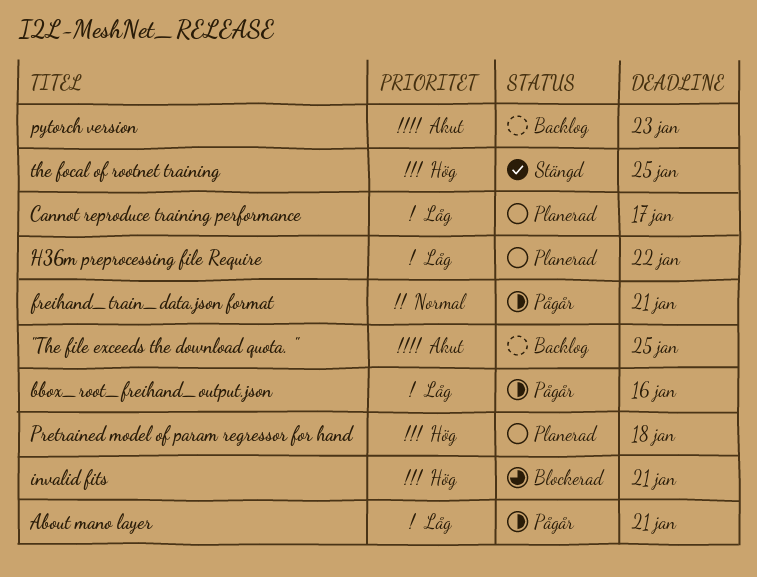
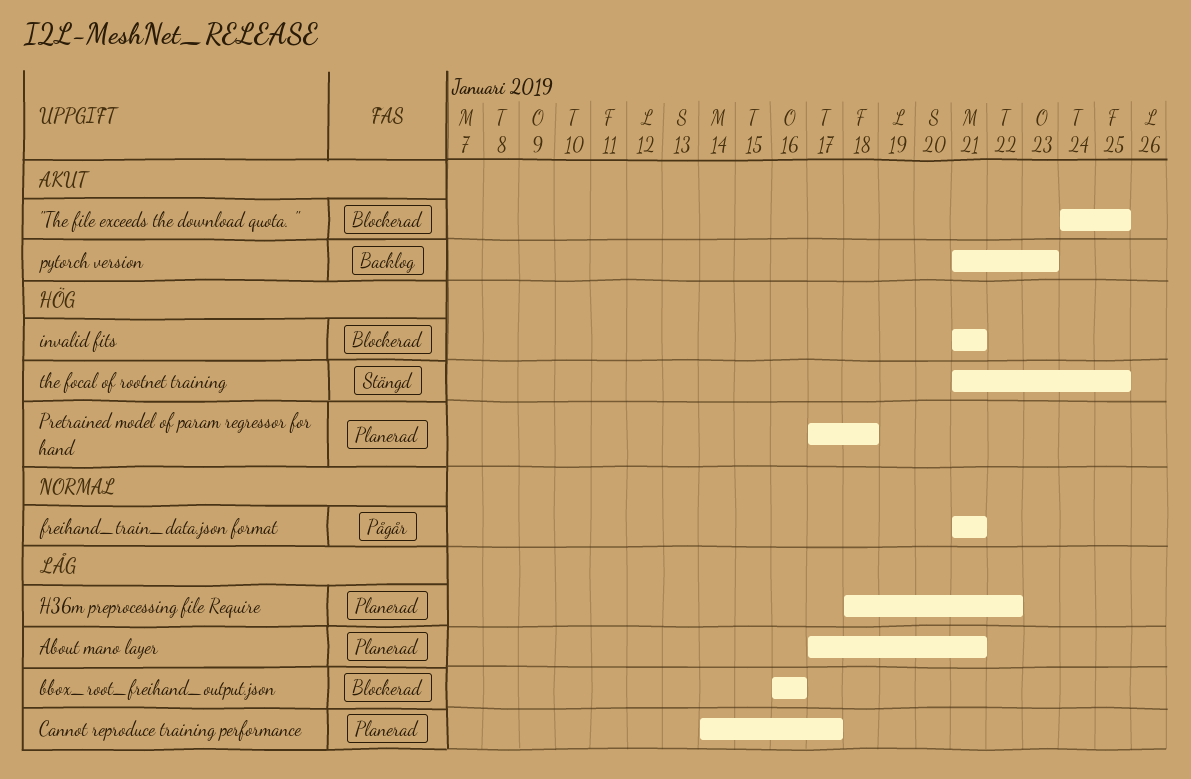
"The file exceeds the download quota. ", status: Backlog -> Blockerad
About mano layer, status: Pågår -> Planerad
bbox_root_freihand_output.json, status: Pågår -> Blockerad

